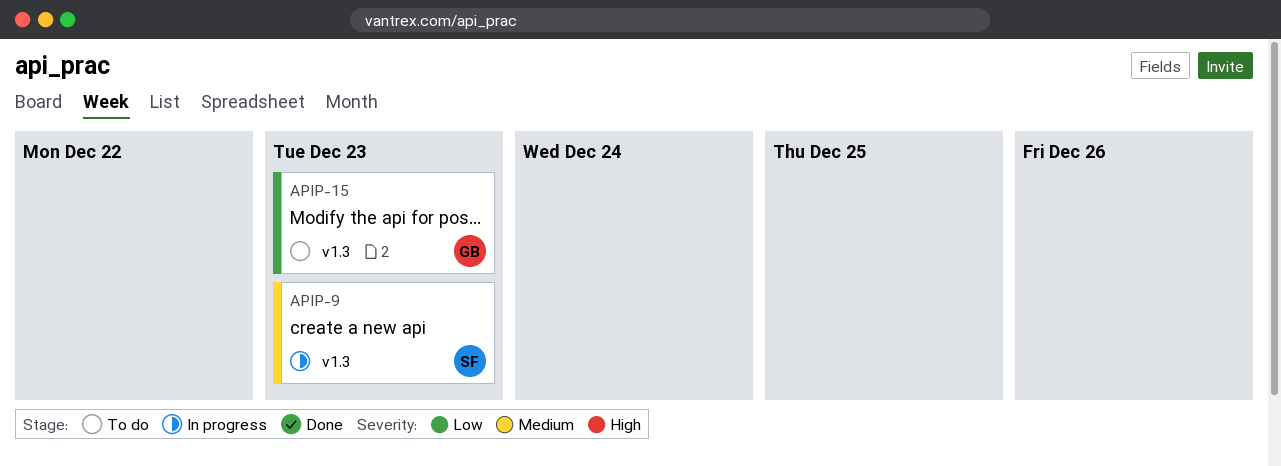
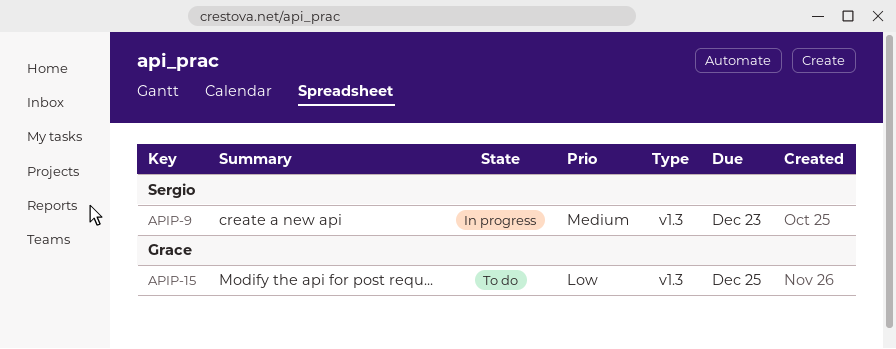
APIP-15, due: Dec 23 -> Dec 25

